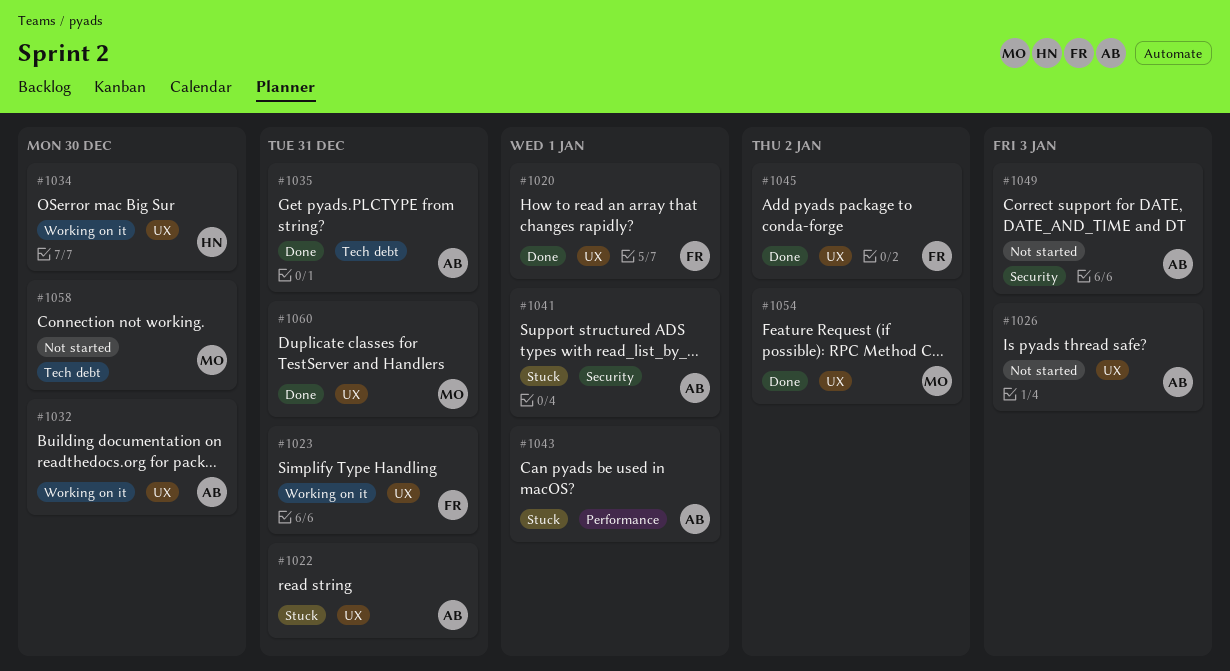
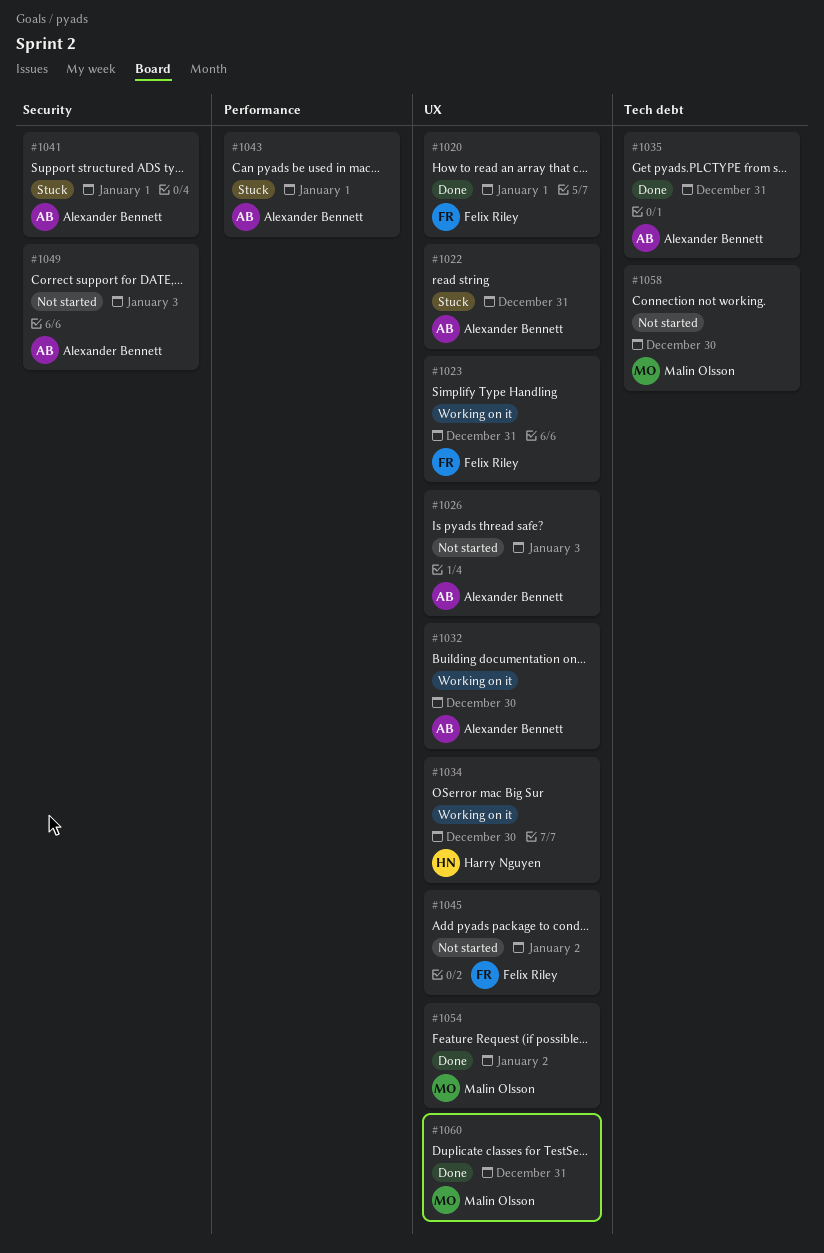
#1045, status: Done -> Not started

